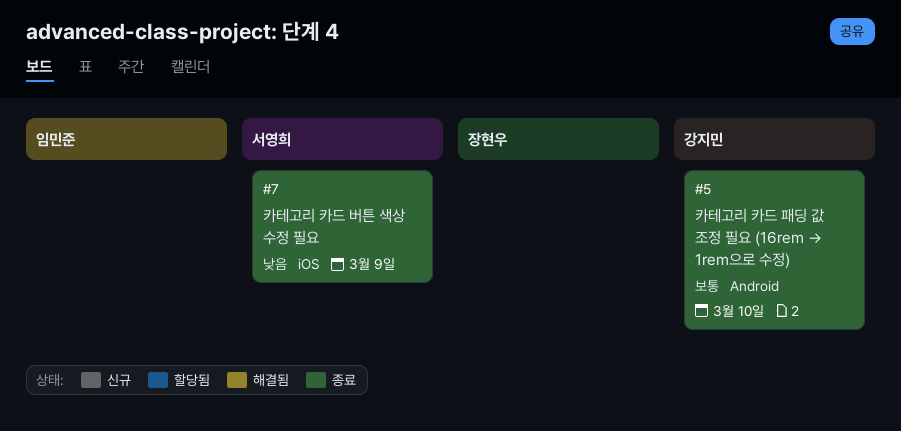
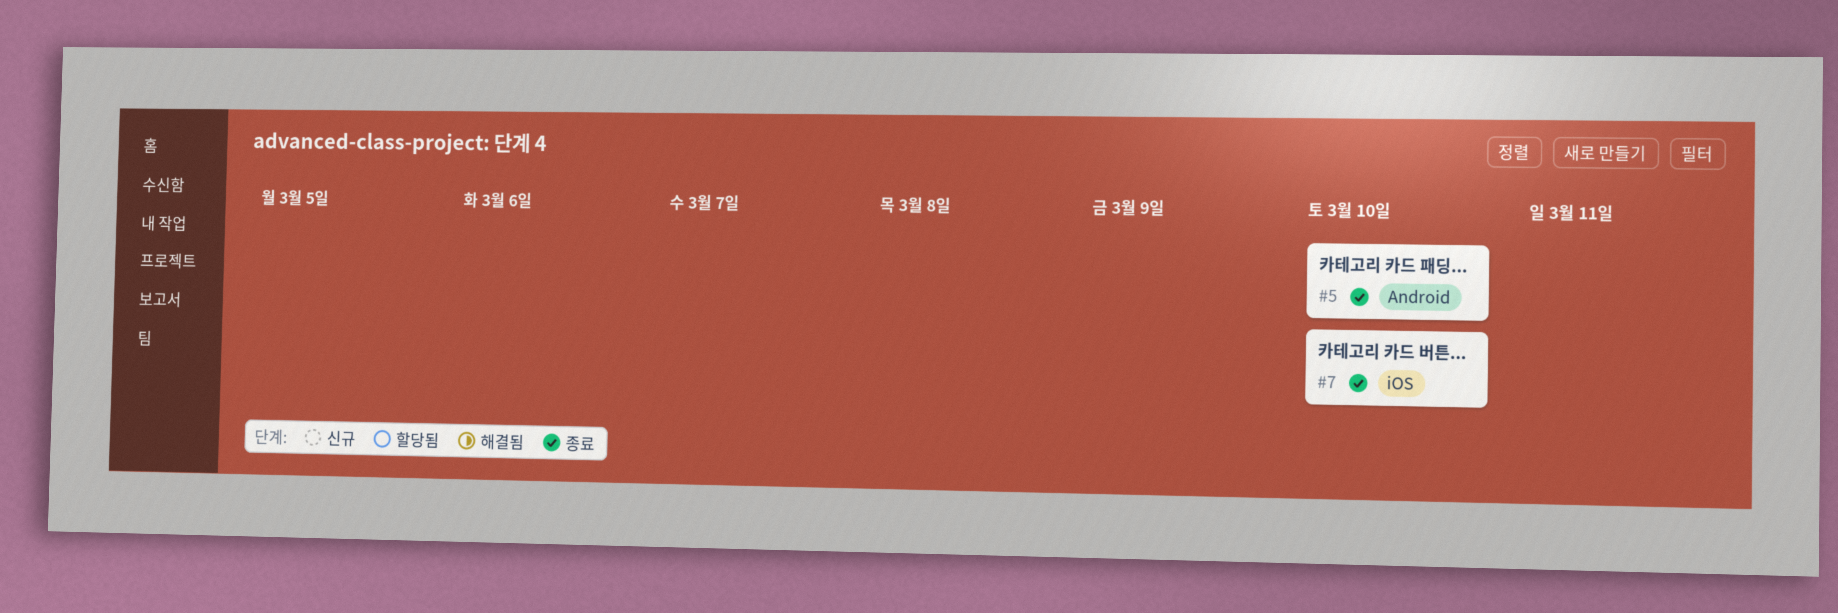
#7, due: Mar 9 -> Mar 10

